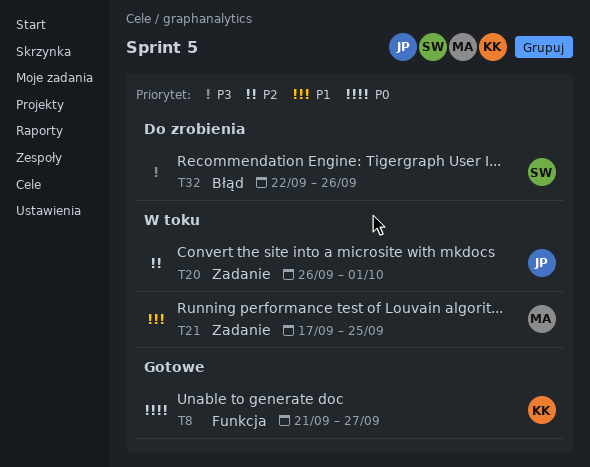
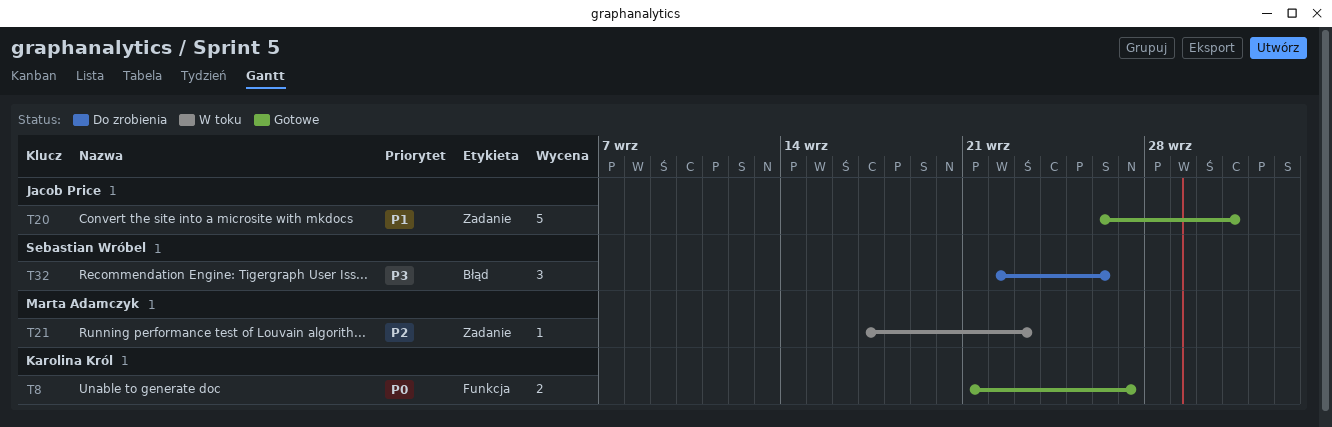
T20, status: W toku -> Gotowe
T20, priority: P2 -> P1
T21, priority: P1 -> P2
T21, due: Sep 25 -> Sep 23

